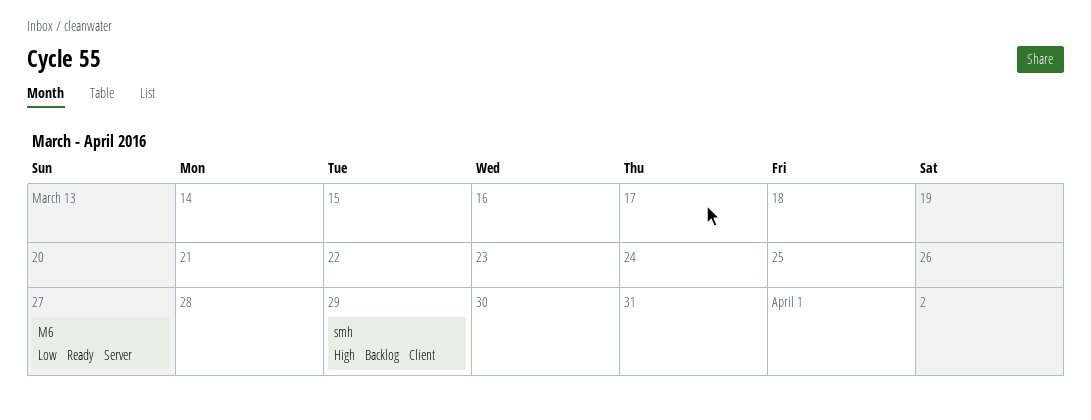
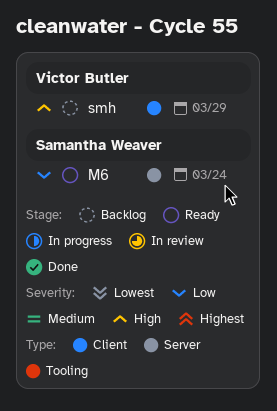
M6, due: Mar 27 -> Mar 24

